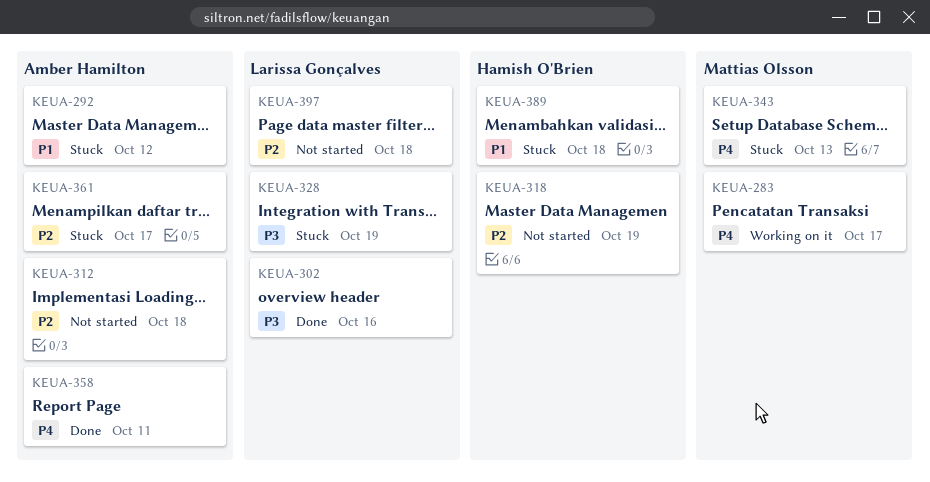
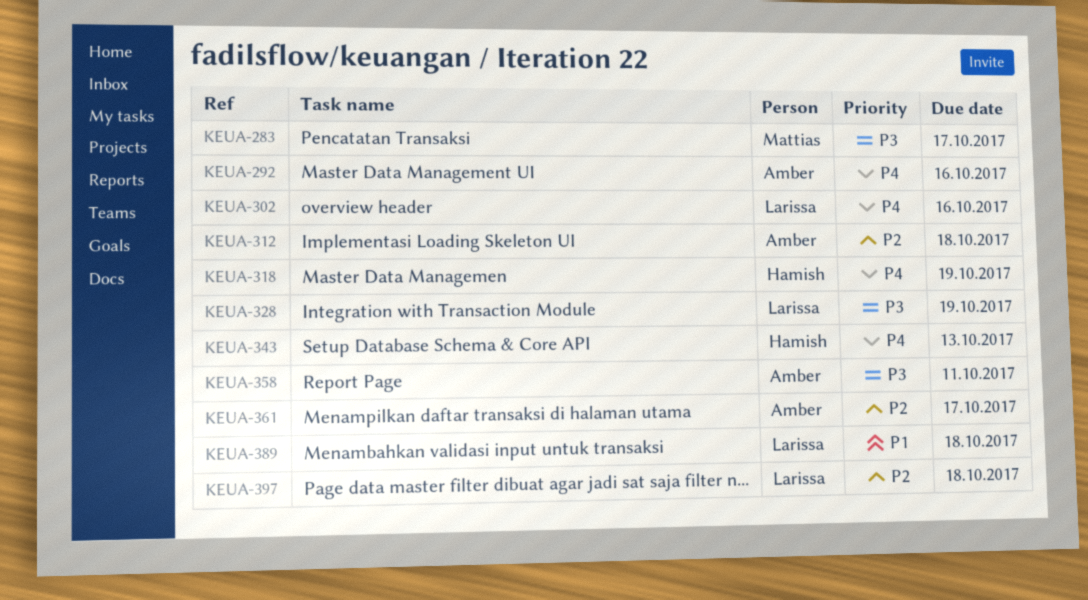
KEUA-283, priority: P4 -> P3
KEUA-292, priority: P1 -> P4
KEUA-292, due: Oct 12 -> Oct 16
KEUA-302, priority: P3 -> P4
KEUA-318, priority: P2 -> P4
KEUA-343, owner: Mattias Olsson -> Hamish O'Brien
KEUA-358, priority: P4 -> P3
KEUA-389, owner: Hamish O'Brien -> Larissa Gonçalves

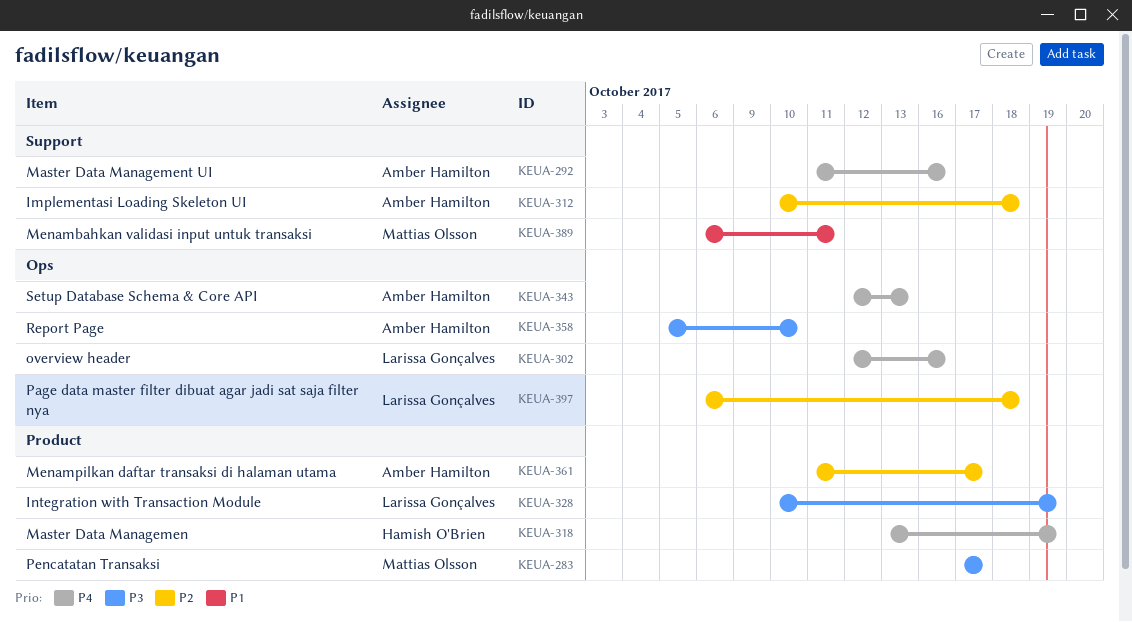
KEUA-343, owner: Hamish O'Brien -> Amber Hamilton
KEUA-358, due: Oct 11 -> Oct 10
KEUA-389, owner: Larissa Gonçalves -> Mattias Olsson
KEUA-389, due: Oct 18 -> Oct 11

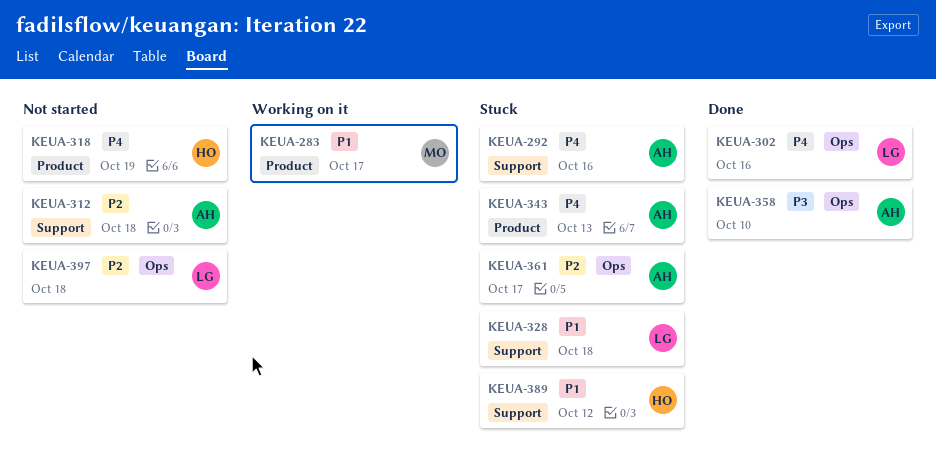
KEUA-283, priority: P3 -> P1
KEUA-328, priority: P3 -> P1
KEUA-328, label: Product -> Support
KEUA-328, due: Oct 19 -> Oct 18
KEUA-343, label: Ops -> Product
KEUA-361, label: Product -> Ops
KEUA-389, owner: Mattias Olsson -> Hamish O'Brien
KEUA-389, due: Oct 11 -> Oct 12

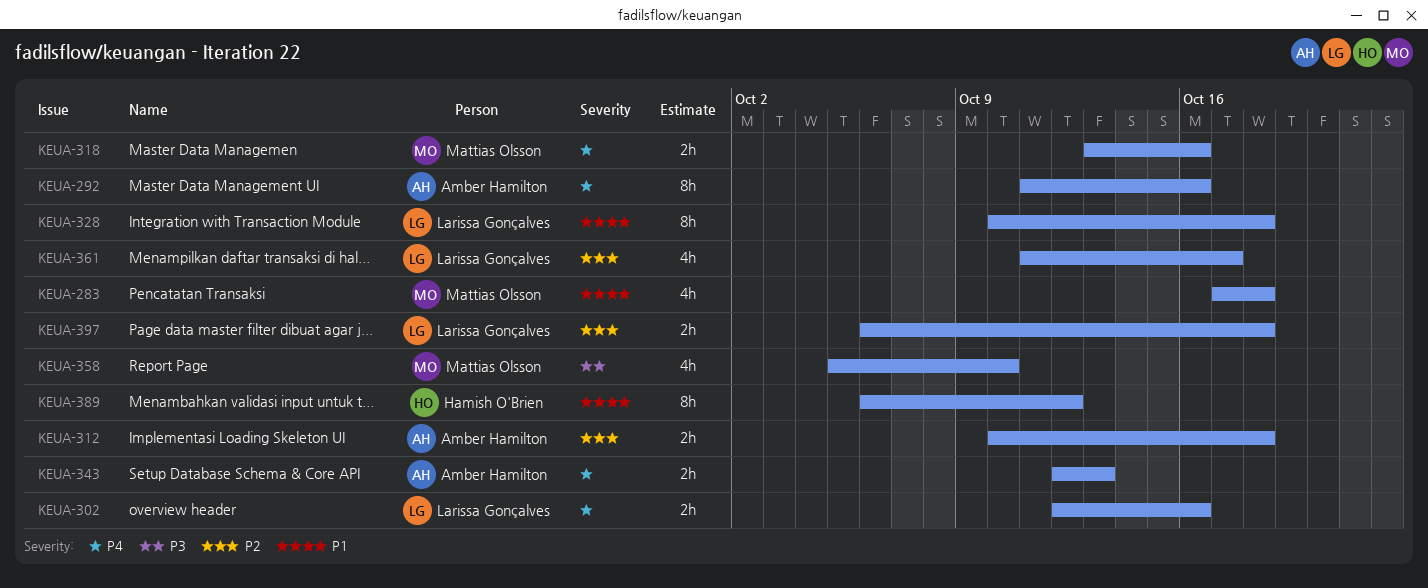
KEUA-283, due: Oct 17 -> Oct 18
KEUA-318, owner: Hamish O'Brien -> Mattias Olsson
KEUA-318, due: Oct 19 -> Oct 16
KEUA-358, owner: Amber Hamilton -> Mattias Olsson
KEUA-361, owner: Amber Hamilton -> Larissa Gonçalves

